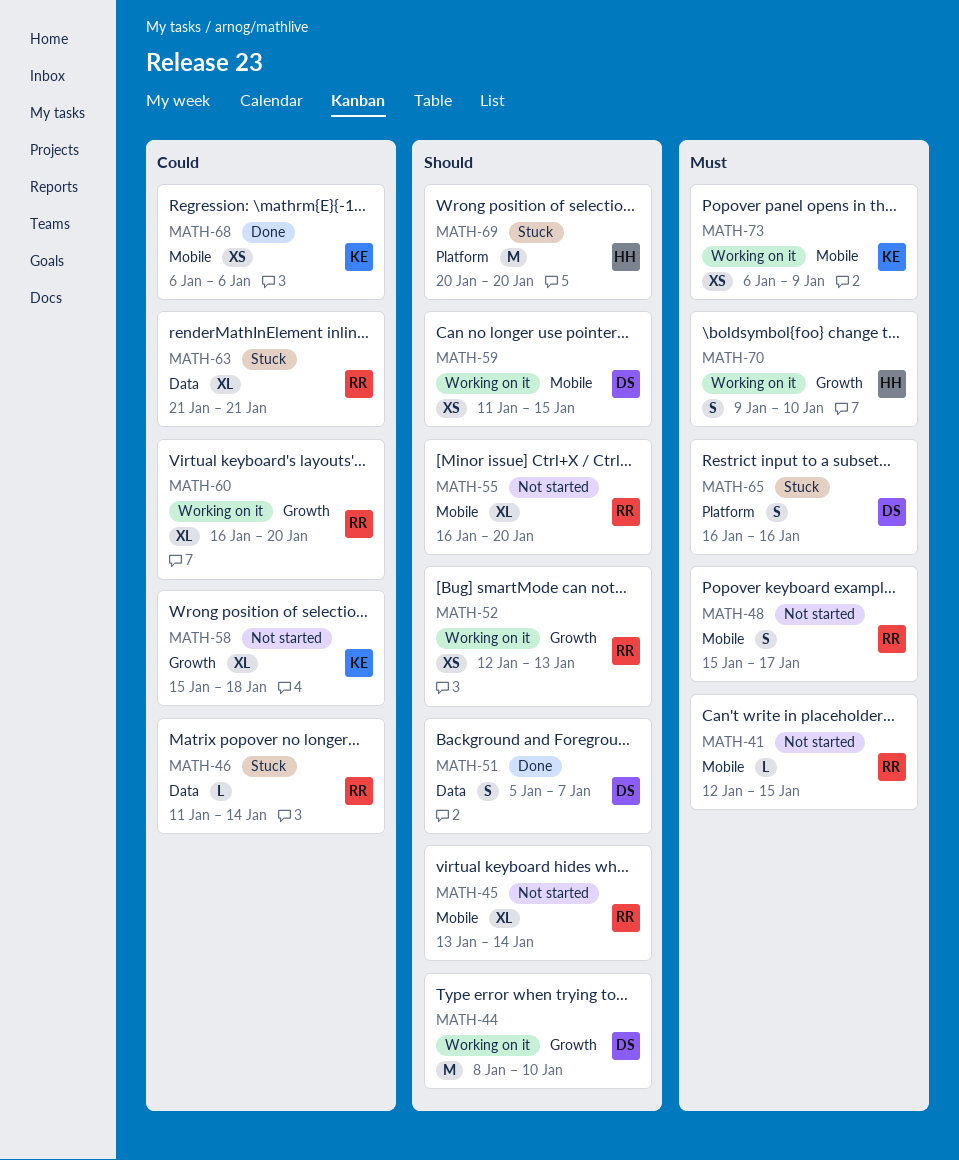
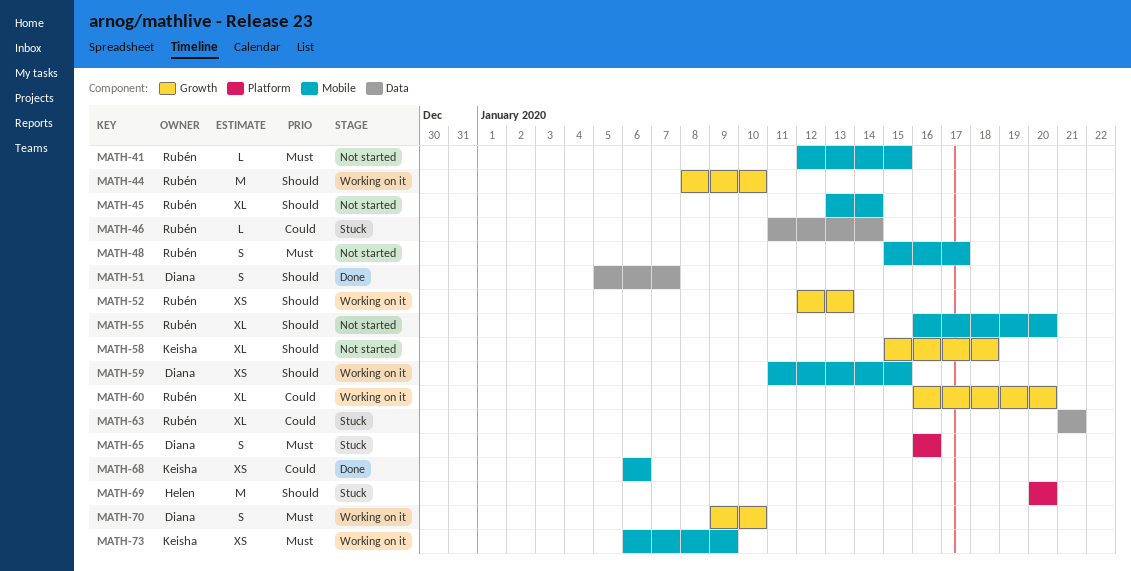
MATH-44, owner: Diana -> Rubén
MATH-58, priority: Could -> Should
MATH-70, owner: Helen -> Diana

